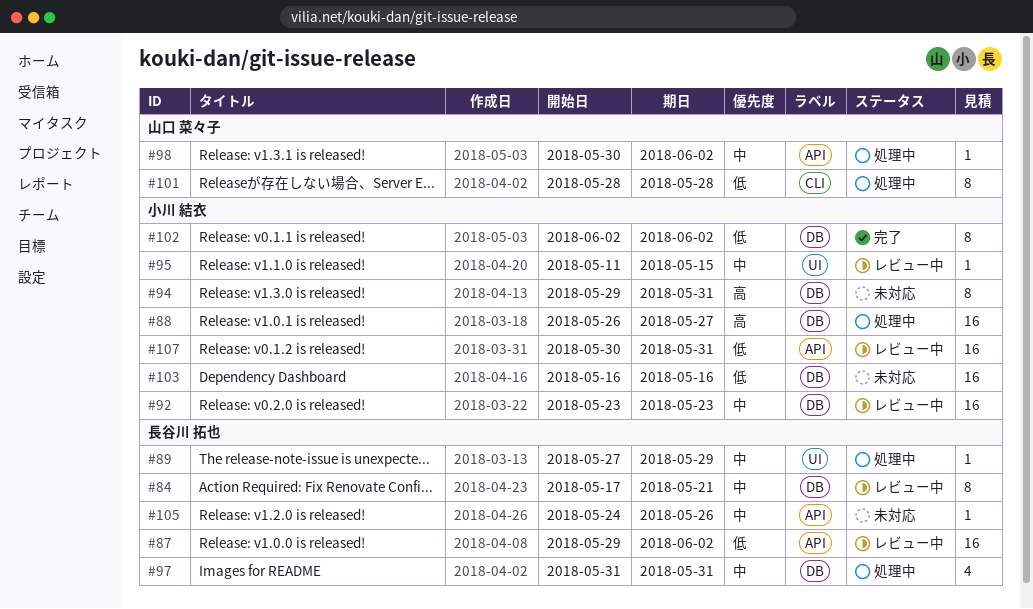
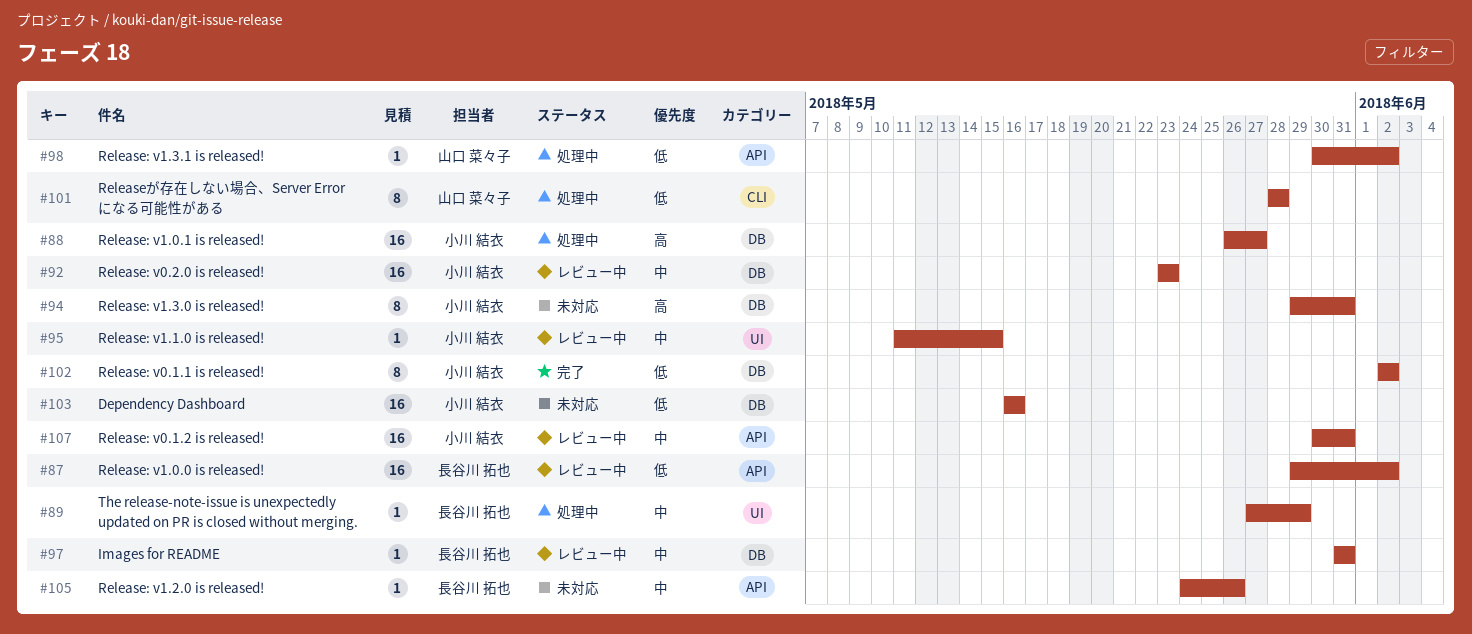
#84: present -> none
#97, status: 処理中 -> レビュー中
#97, estimate: 4 -> 1
#98, priority: 中 -> 低
#107, priority: 低 -> 中

